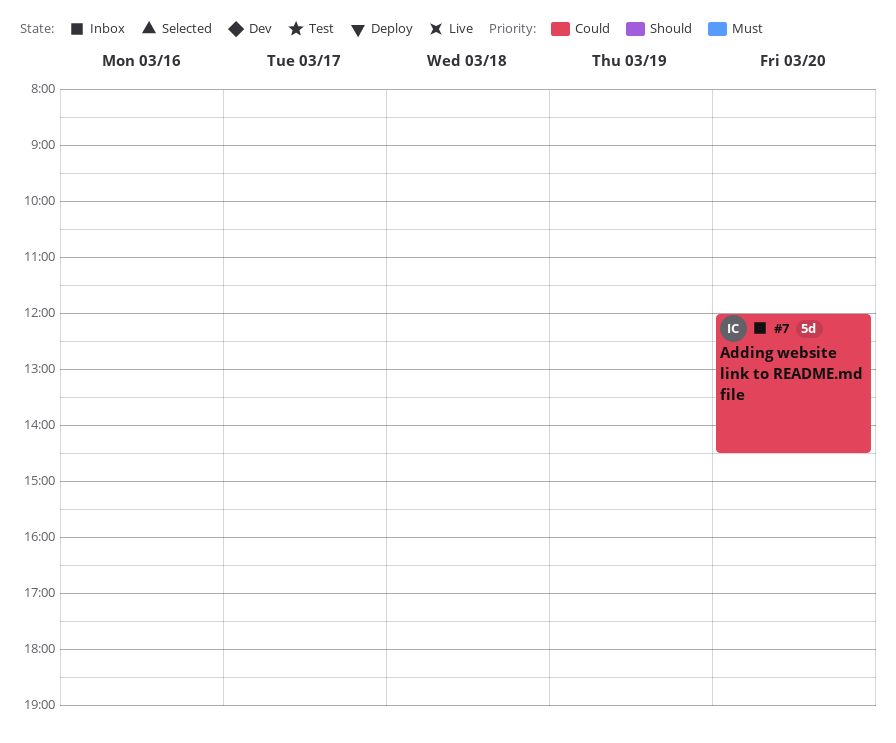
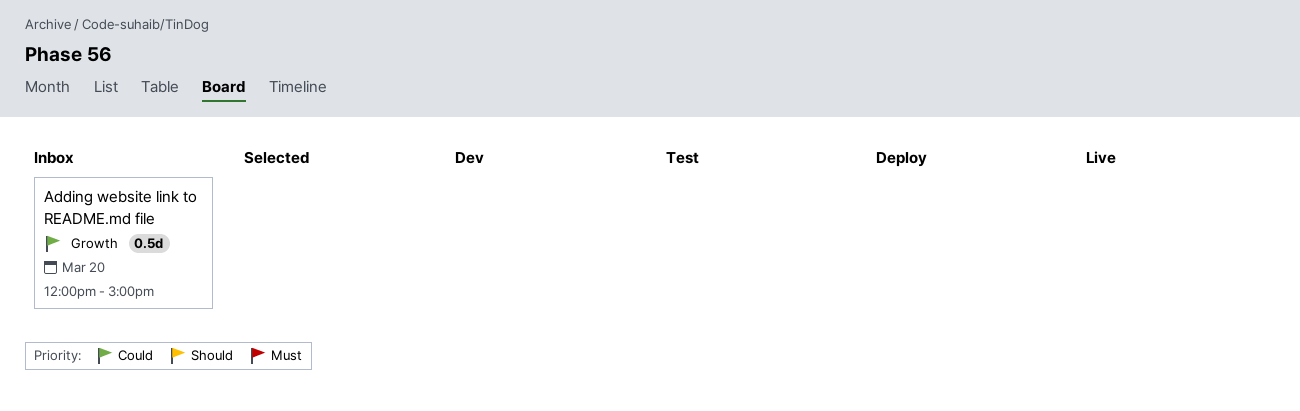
Adding website link to README.md file, estimate: 5d -> 0.5d
Adding website link to README.md file, ends: 14:30 -> 15:00

